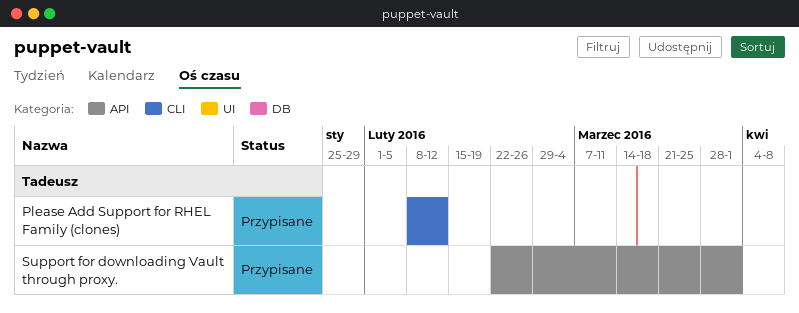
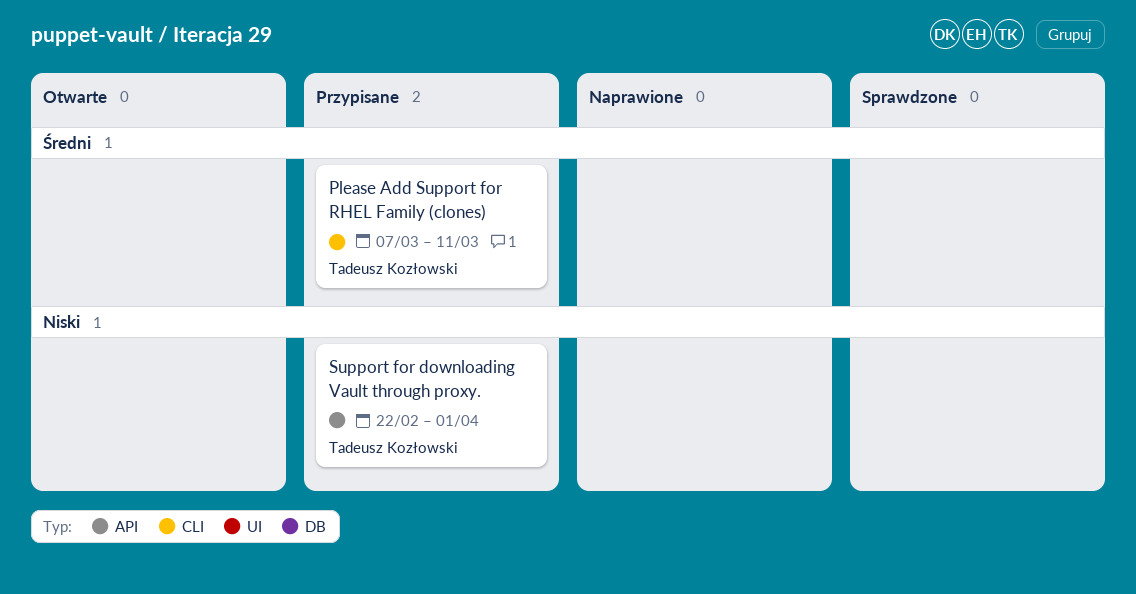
Please Add Support for RHEL Family (clones), start: Feb 8 -> Mar 7
Please Add Support for RHEL Family (clones), due: Feb 12 -> Mar 11

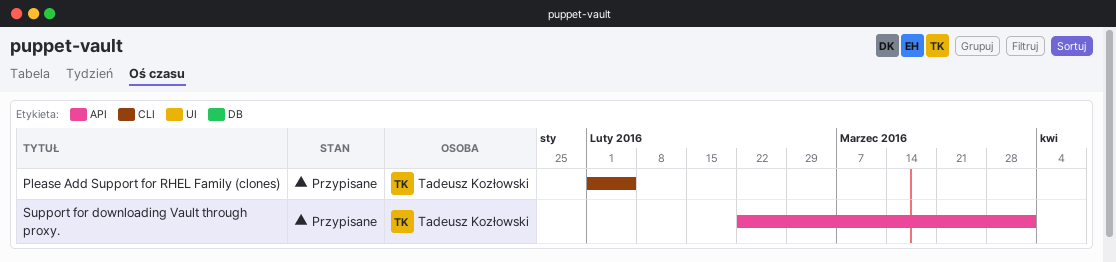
Please Add Support for RHEL Family (clones), start: Mar 7 -> Feb 1
Please Add Support for RHEL Family (clones), due: Mar 11 -> Feb 5

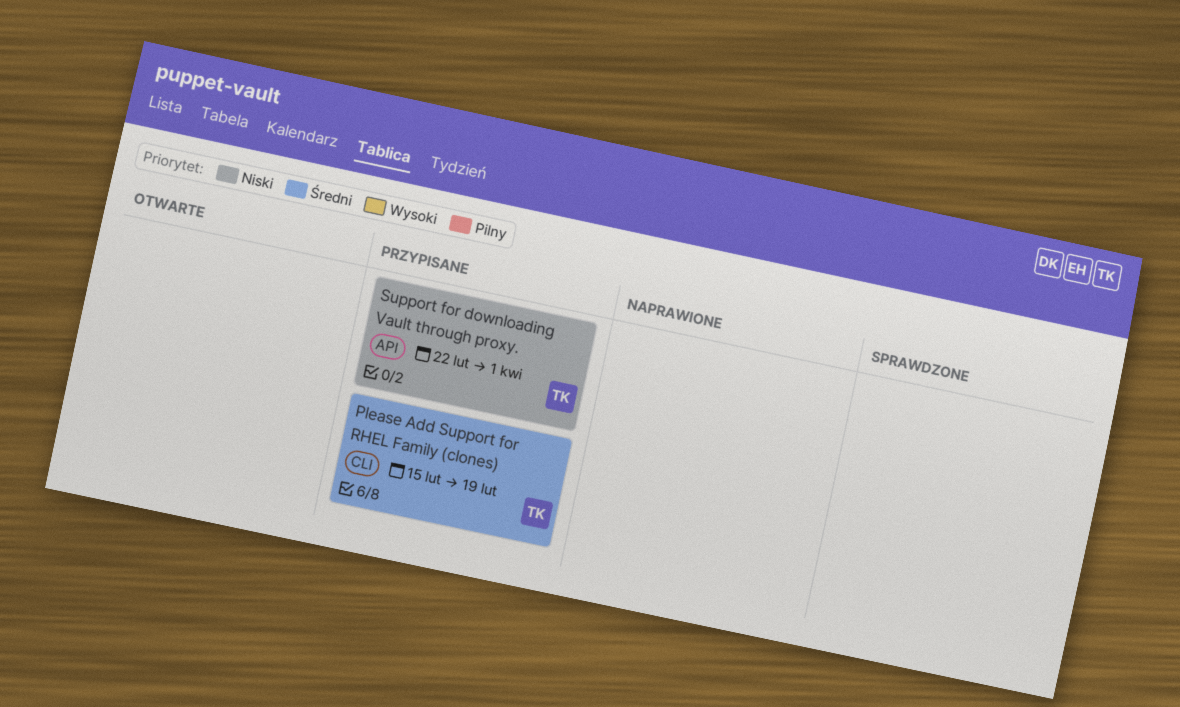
Please Add Support for RHEL Family (clones), start: Feb 1 -> Feb 15
Please Add Support for RHEL Family (clones), due: Feb 5 -> Feb 19

